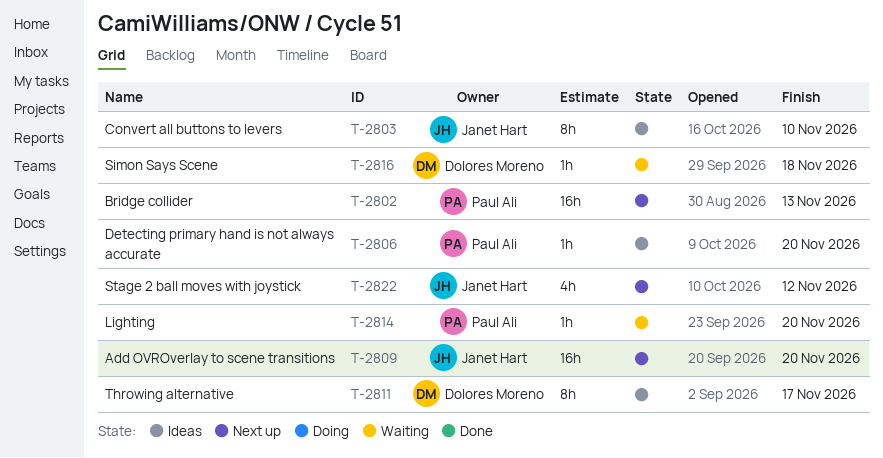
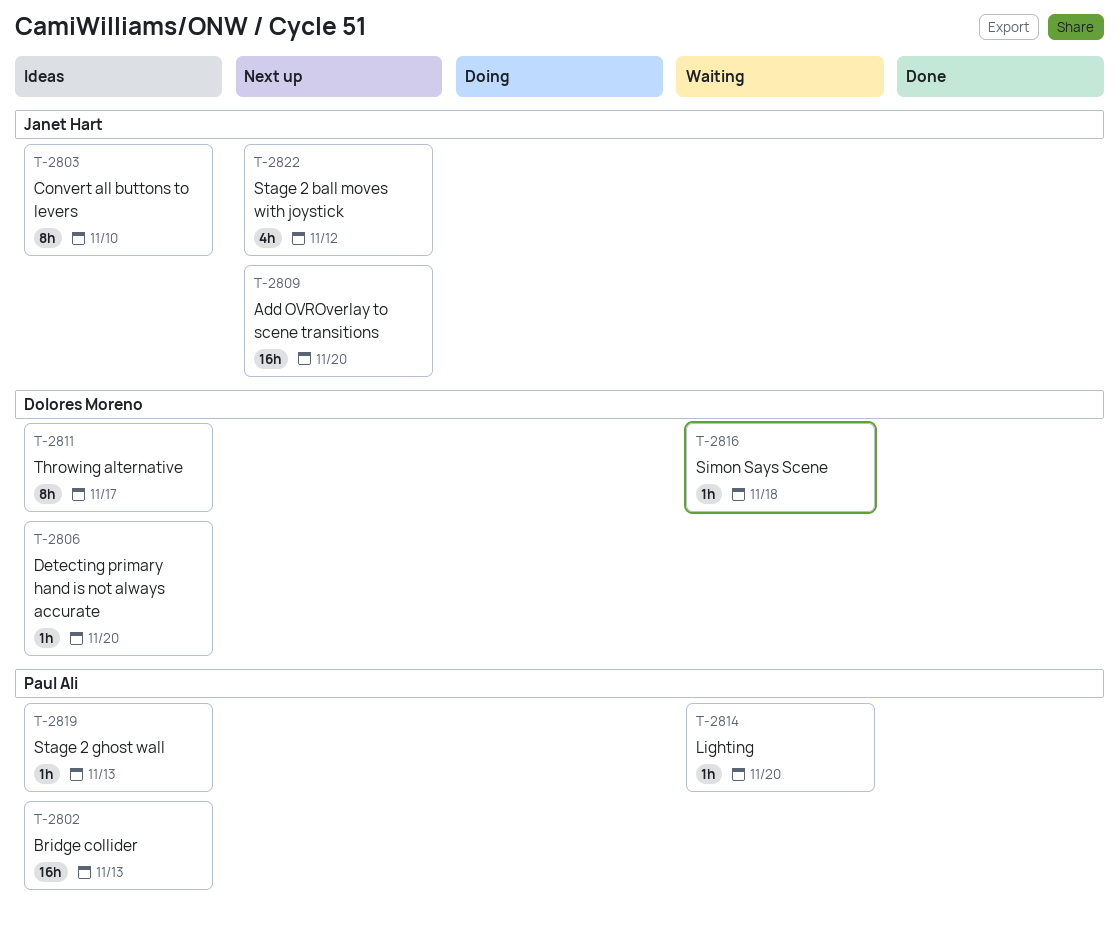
T-2802, status: Next up -> Ideas
T-2806, owner: Paul Ali -> Dolores Moreno
T-2819: none -> present

